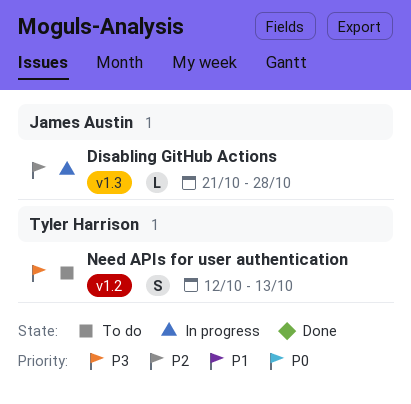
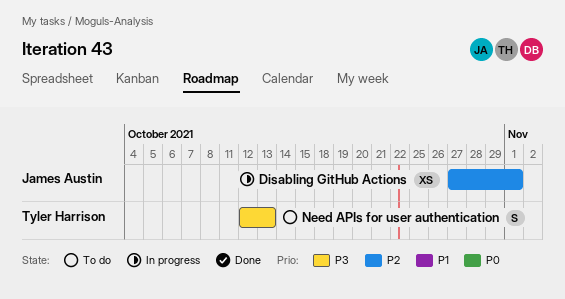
Disabling GitHub Actions, estimate: L -> XS
Disabling GitHub Actions, start: Oct 21 -> Oct 27
Disabling GitHub Actions, due: Oct 28 -> Nov 1

